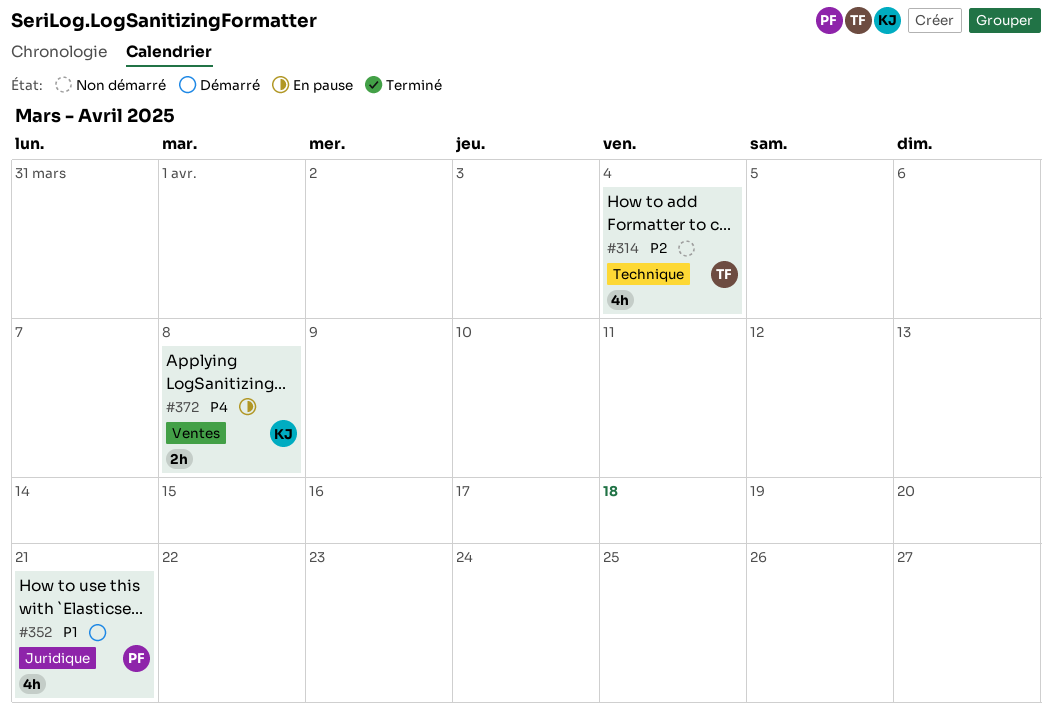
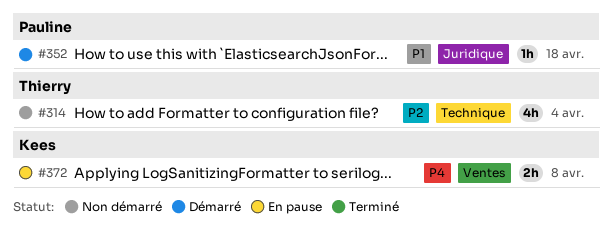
#352, estimate: 4h -> 1h
#352, due: Apr 21 -> Apr 18

